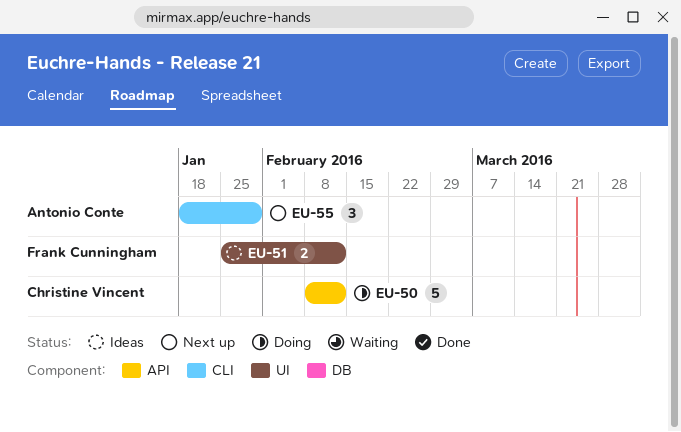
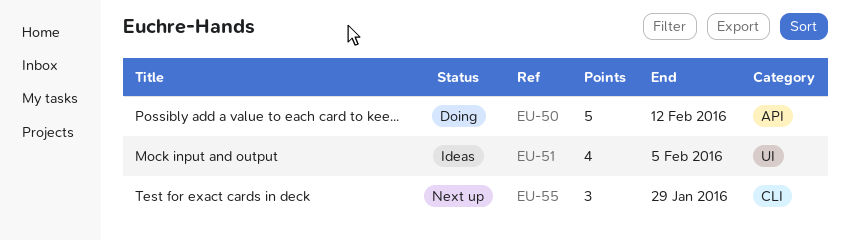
EU-51, estimate: 2 -> 4
EU-51, due: Feb 12 -> Feb 5

